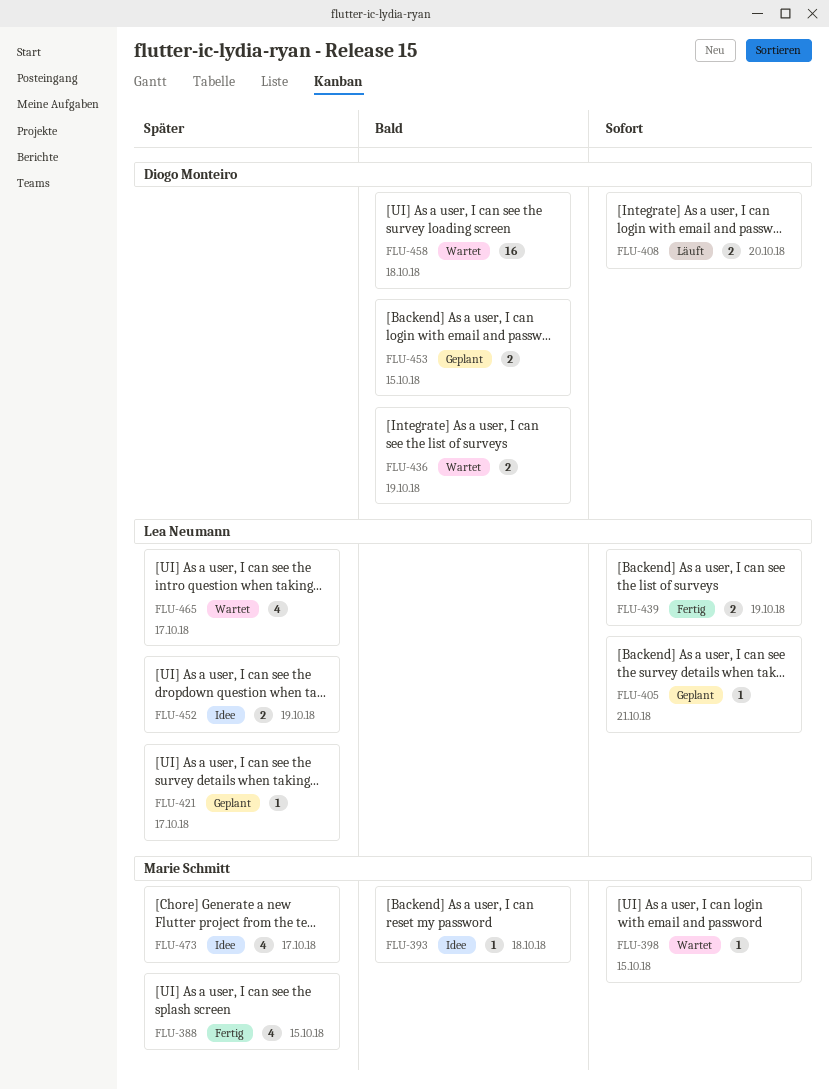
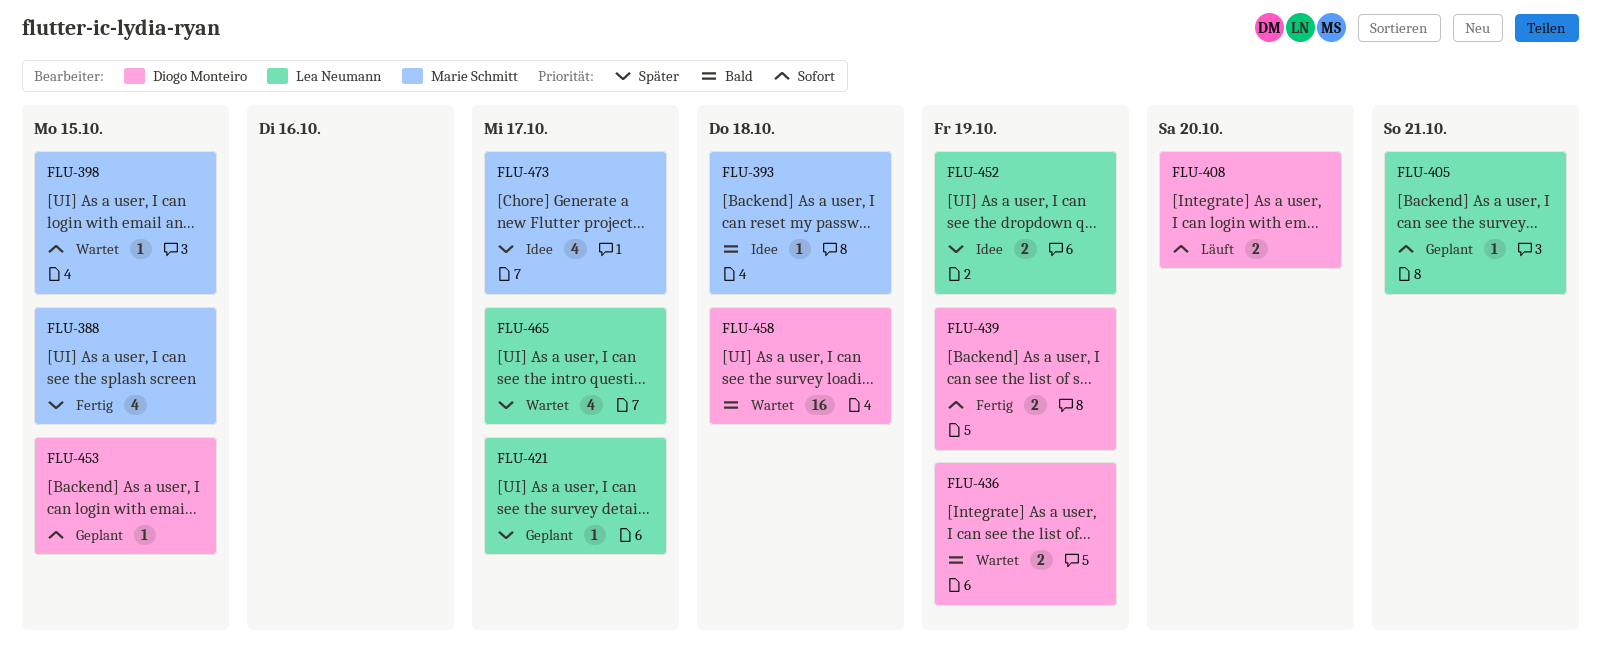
FLU-439, owner: Lea Neumann -> Diogo Monteiro
FLU-453, priority: Bald -> Sofort
FLU-453, estimate: 2 -> 1

